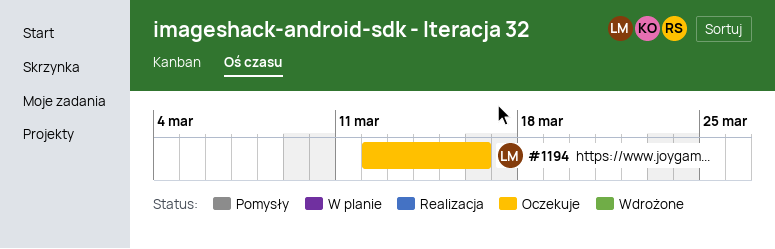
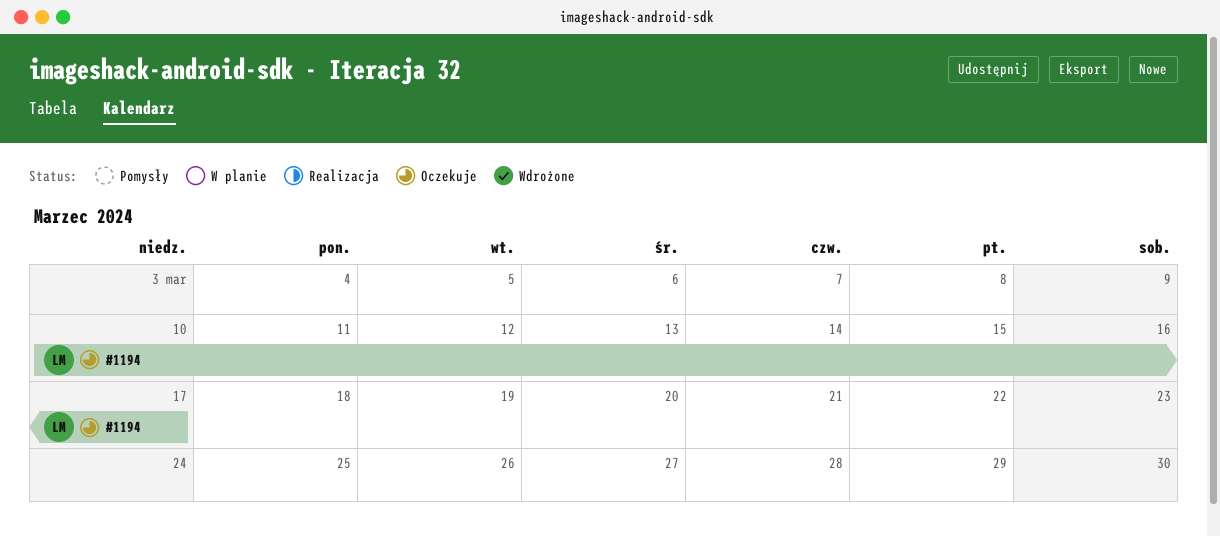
#1194, start: Mar 12 -> Mar 10
#1194, due: Mar 16 -> Mar 17

